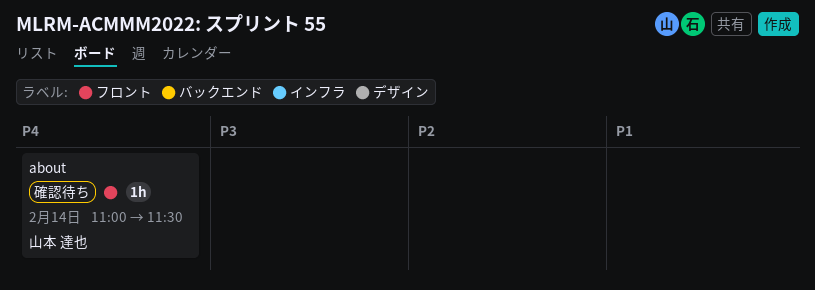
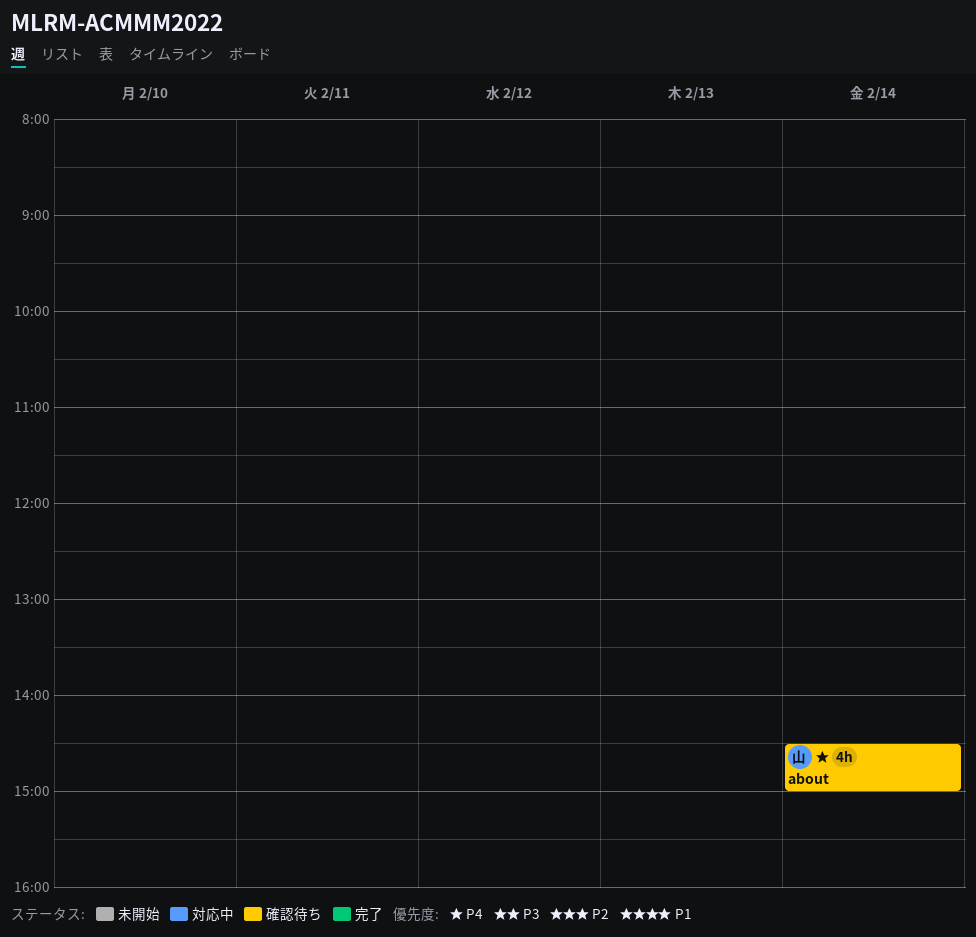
about, estimate: 1h -> 4h
about, begins: 11:00 -> 14:30
about, ends: 11:30 -> 15:00

